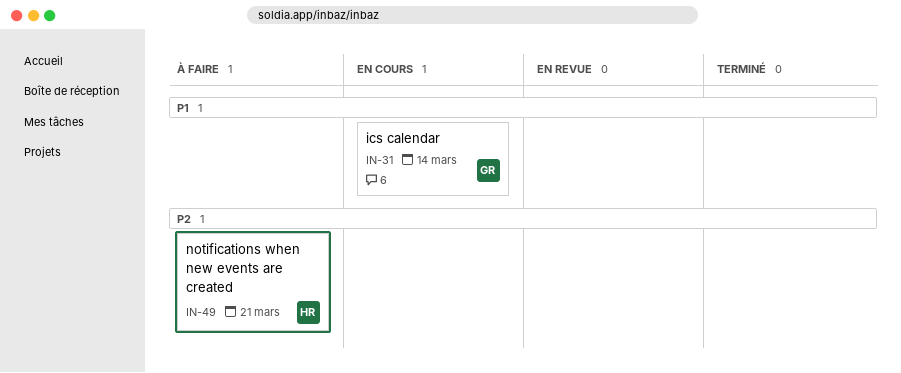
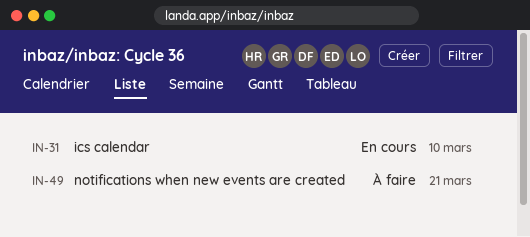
IN-31, due: Mar 14 -> Mar 10

